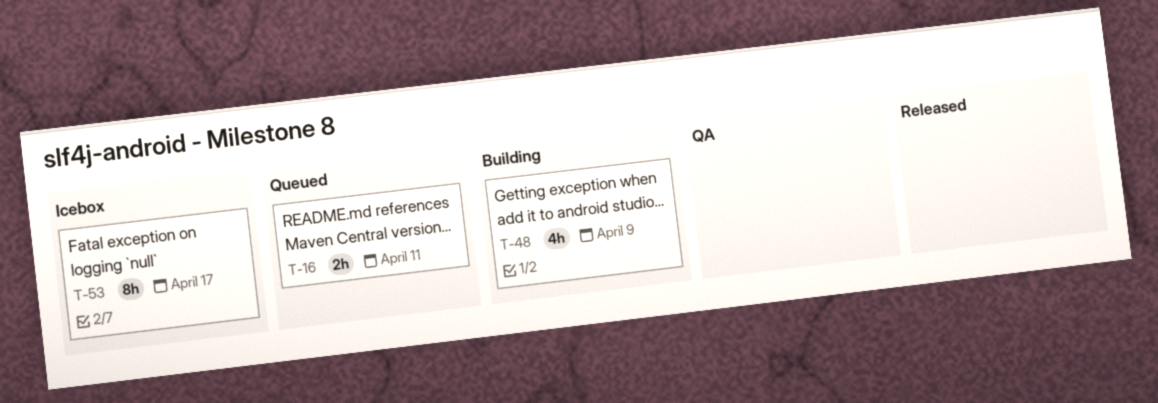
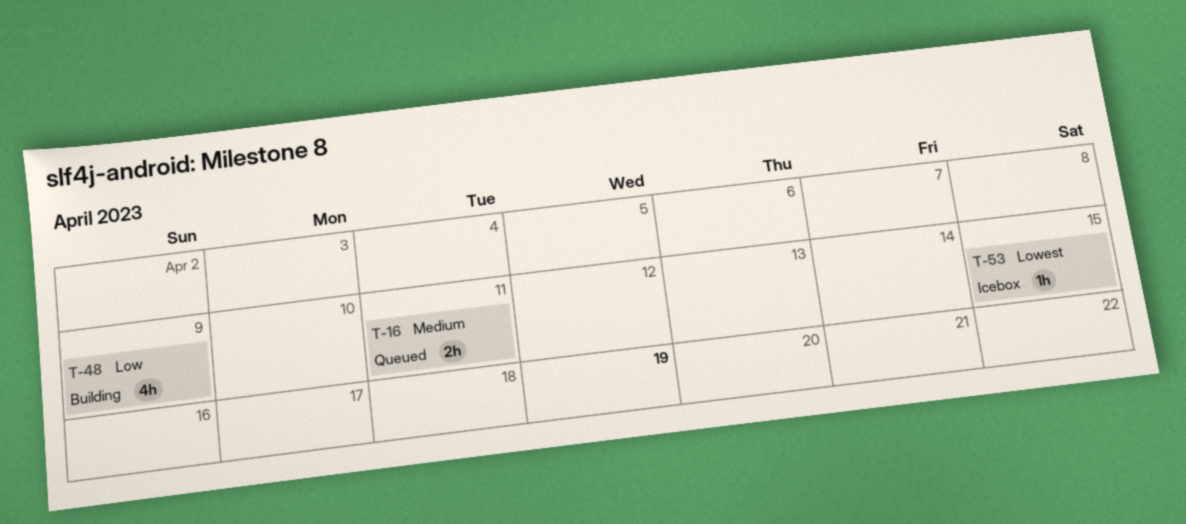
T-53, estimate: 8h -> 1h
T-53, due: Apr 17 -> Apr 15

